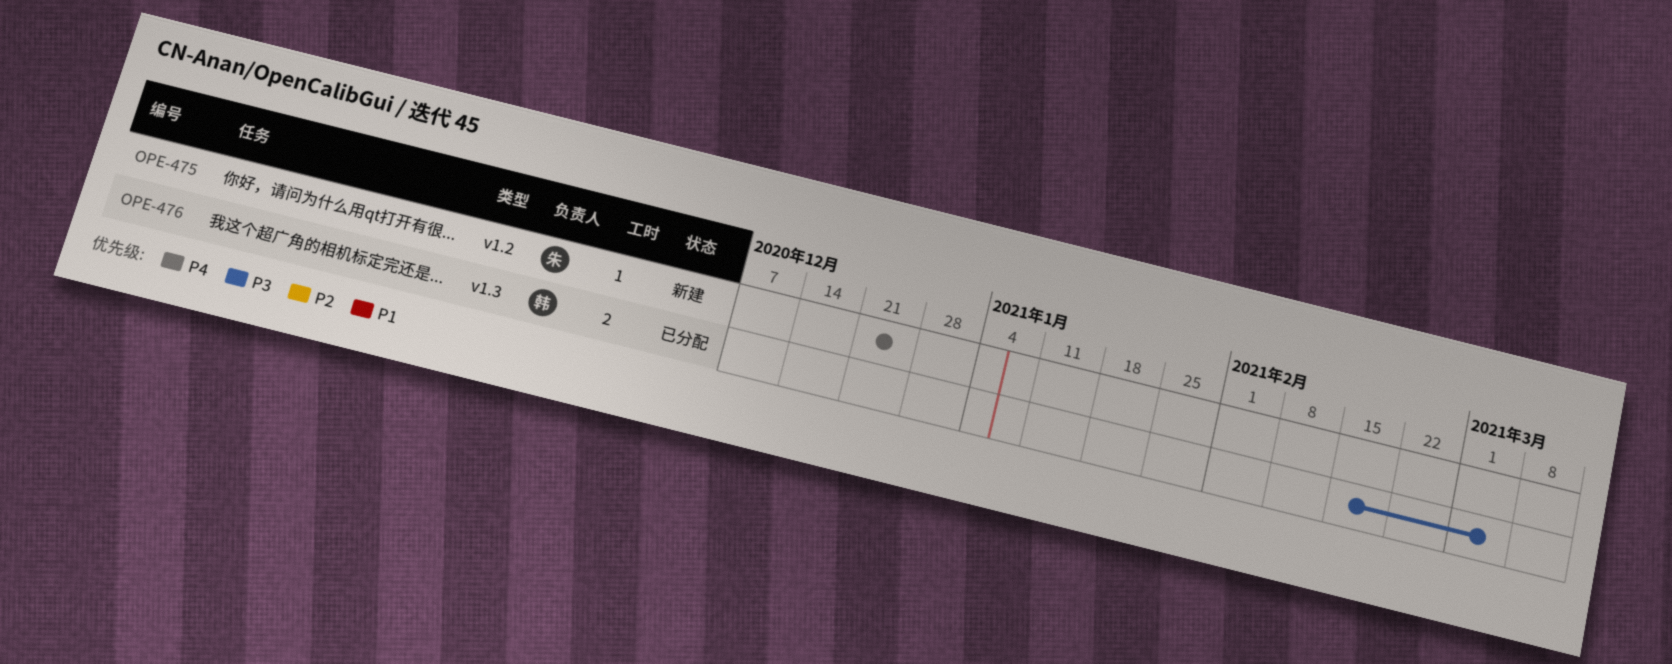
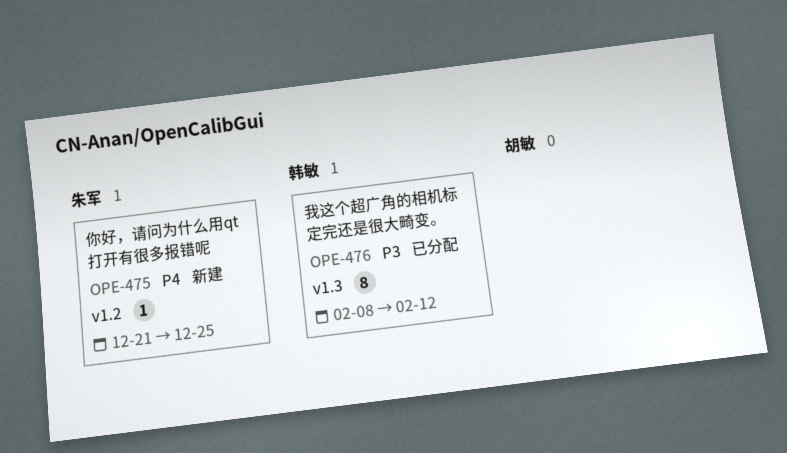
OPE-476, estimate: 2 -> 8
OPE-476, start: Feb 15 -> Feb 8
OPE-476, due: Mar 5 -> Feb 12

